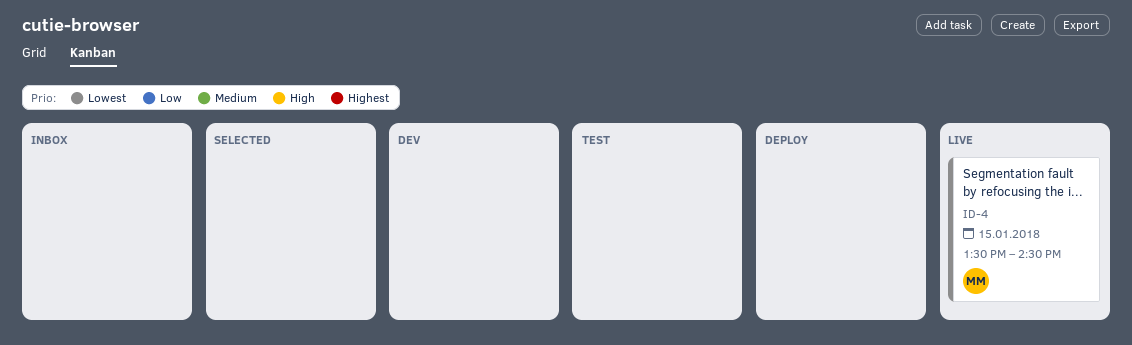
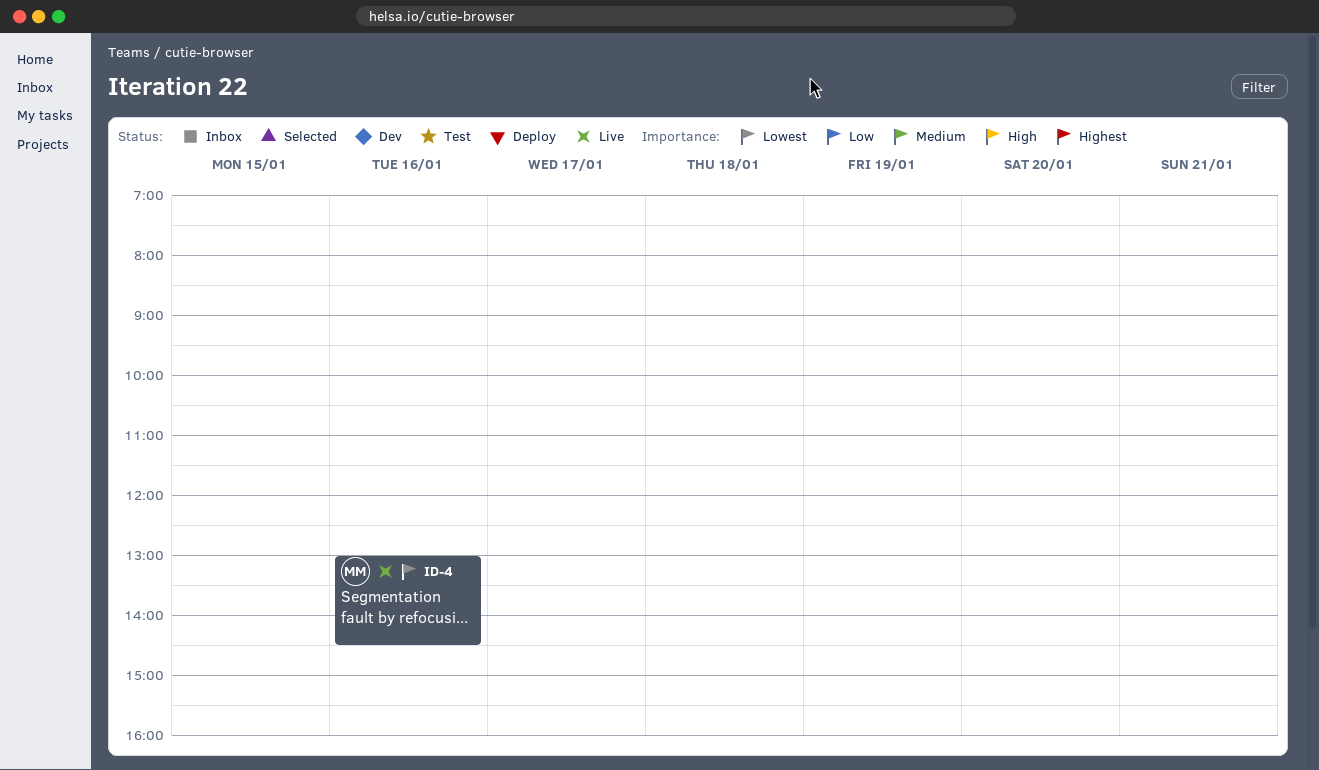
ID-4, day: Jan 15 -> Jan 16
ID-4, begins: 13:30 -> 13:00

